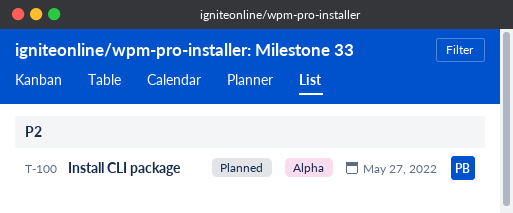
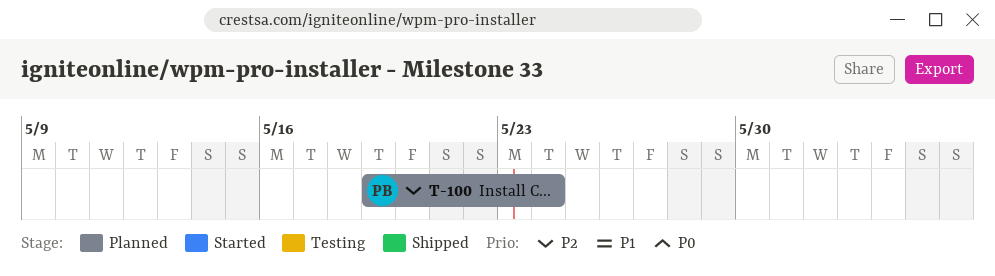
T-100, due: May 27 -> May 24

